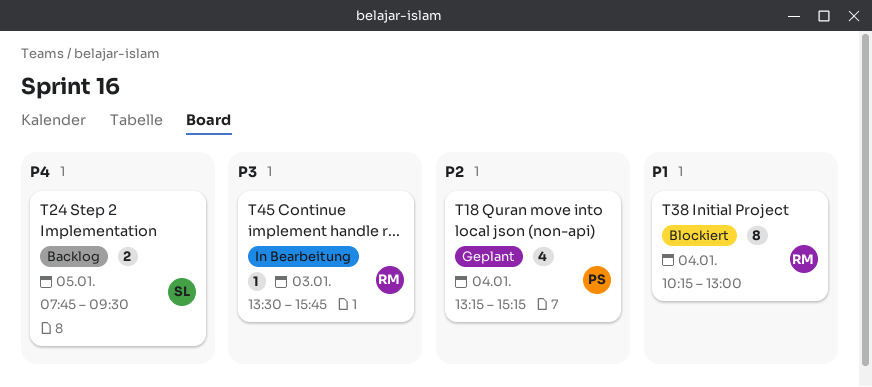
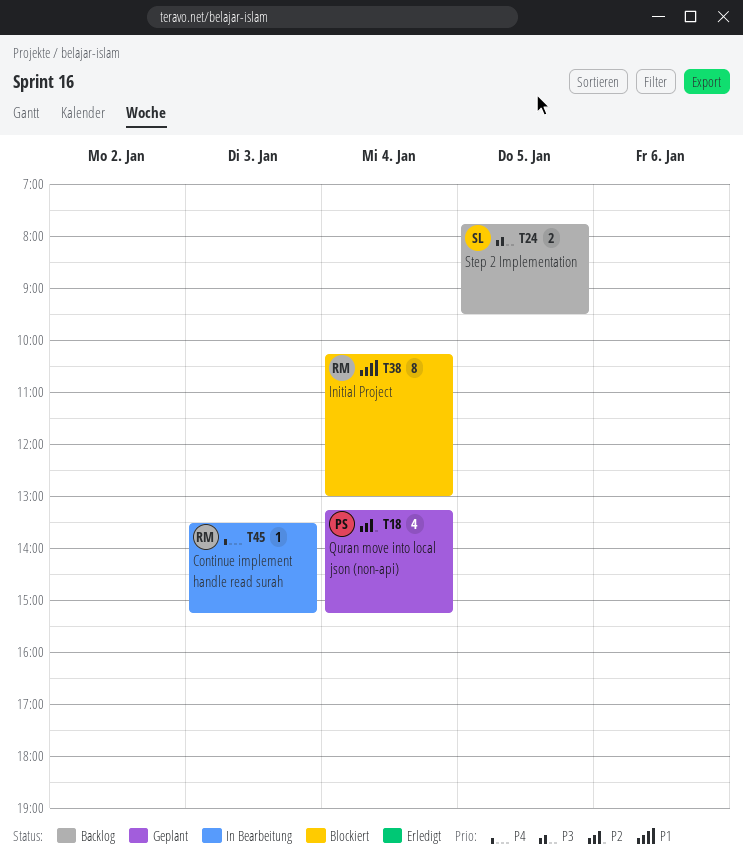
T24, priority: P4 -> P3
T45, priority: P3 -> P4
T45, ends: 15:45 -> 15:15

